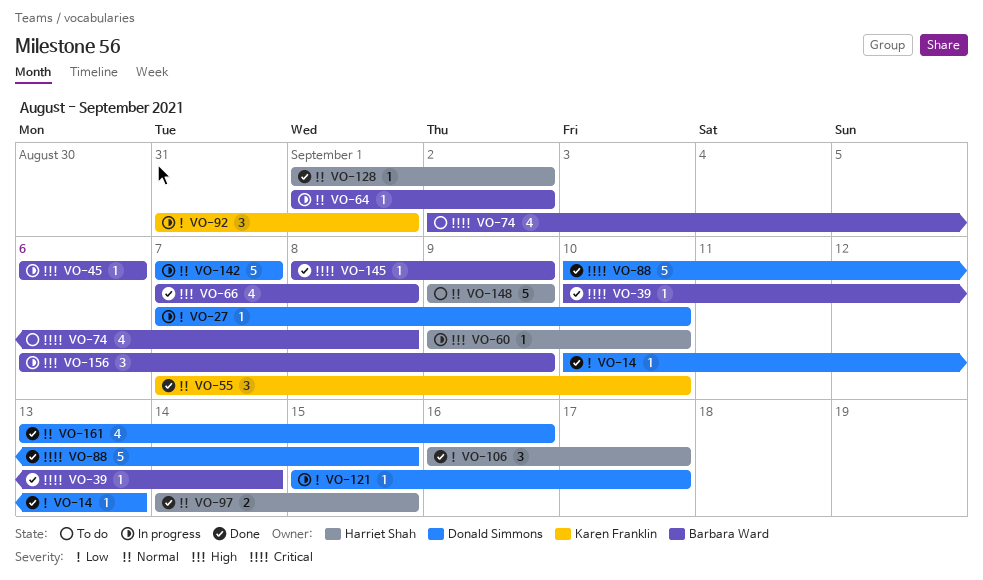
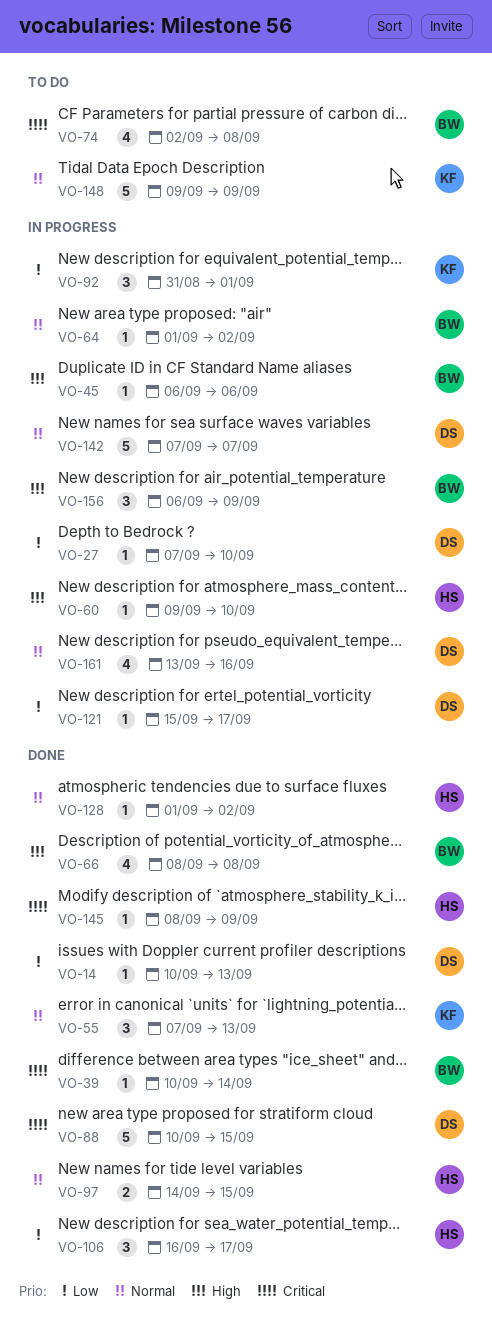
VO-55, due: Sep 10 -> Sep 13
VO-66, start: Sep 7 -> Sep 8
VO-145, owner: Barbara Ward -> Harriet Shah
VO-148, owner: Harriet Shah -> Karen Franklin
VO-161, status: Done -> In progress

